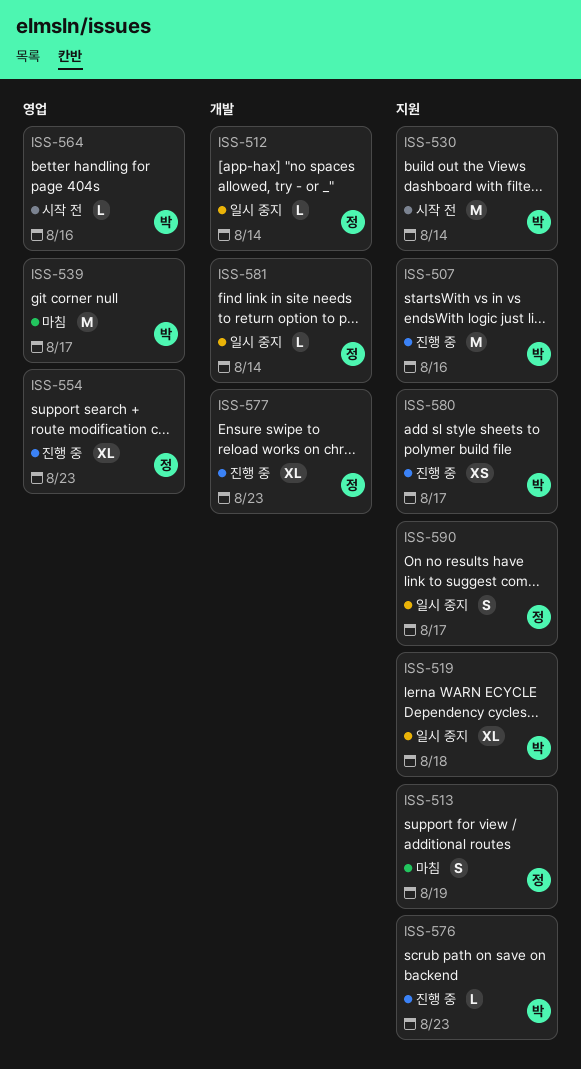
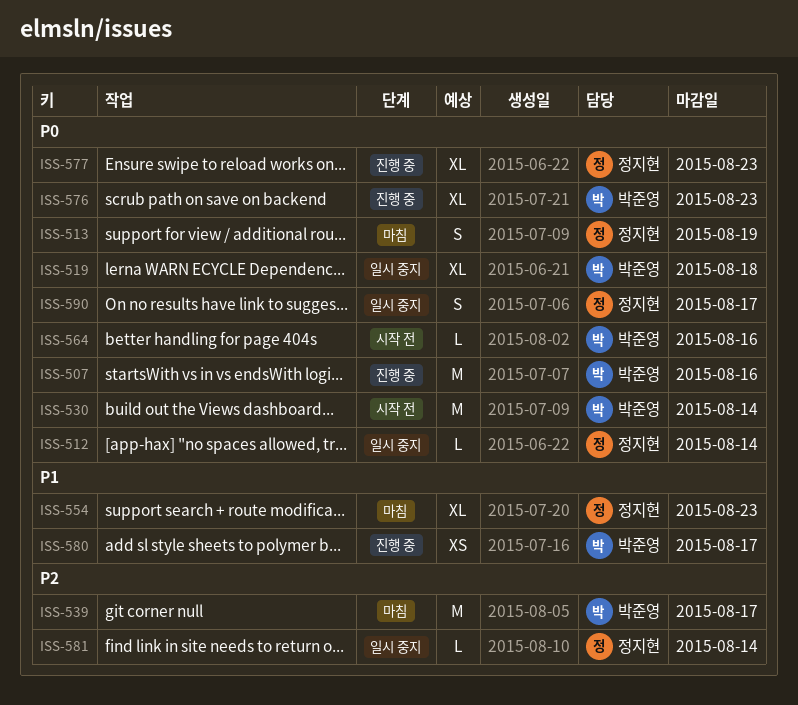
ISS-554, status: 진행 중 -> 마침
ISS-576, estimate: L -> XL

